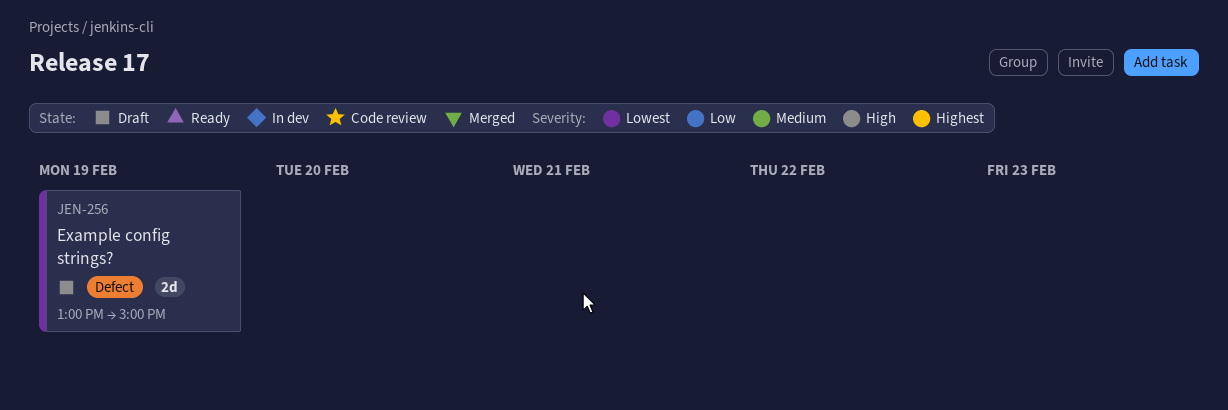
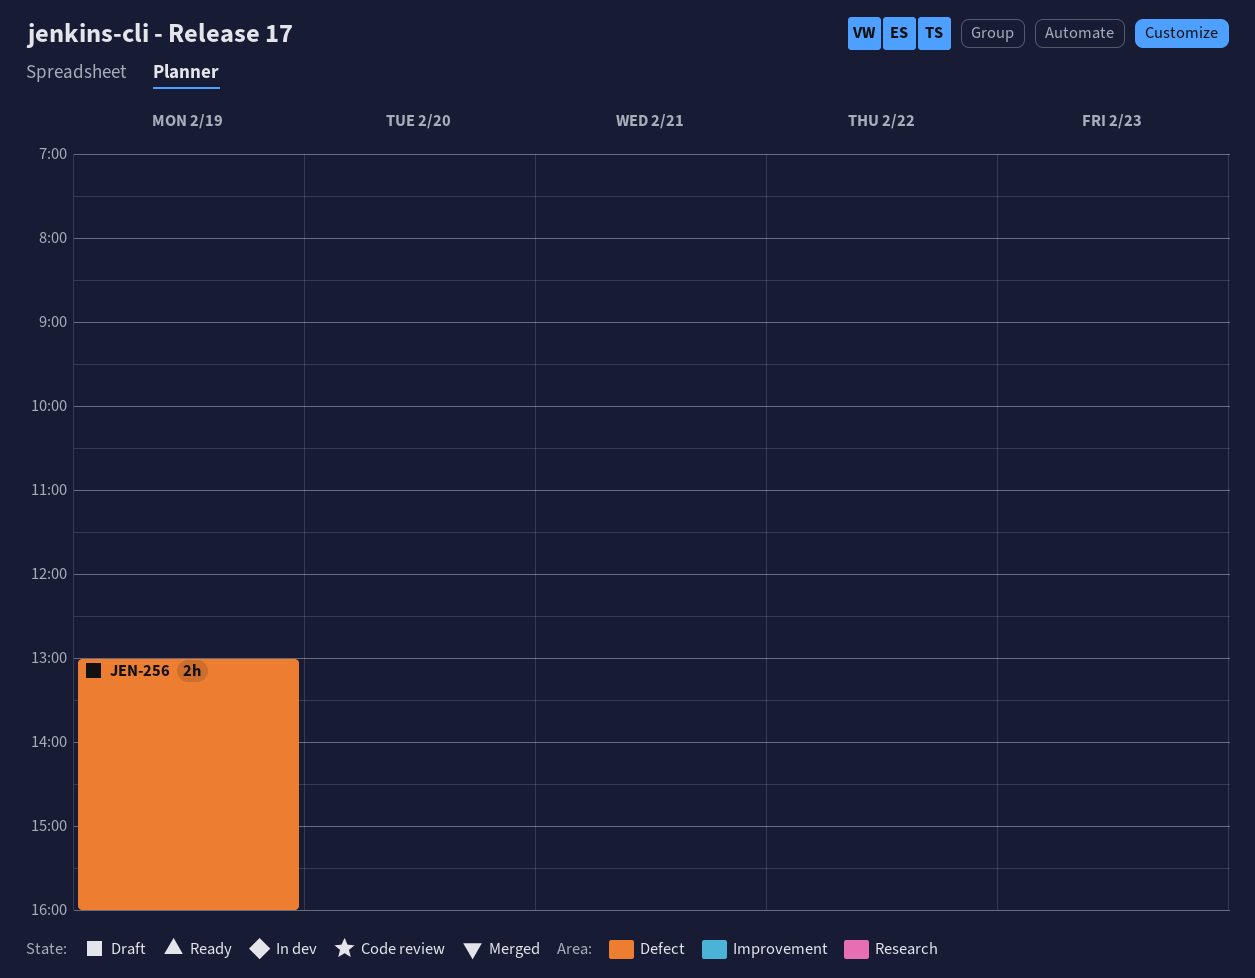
JEN-256, estimate: 2d -> 2h
JEN-256, ends: 15:00 -> 16:00

